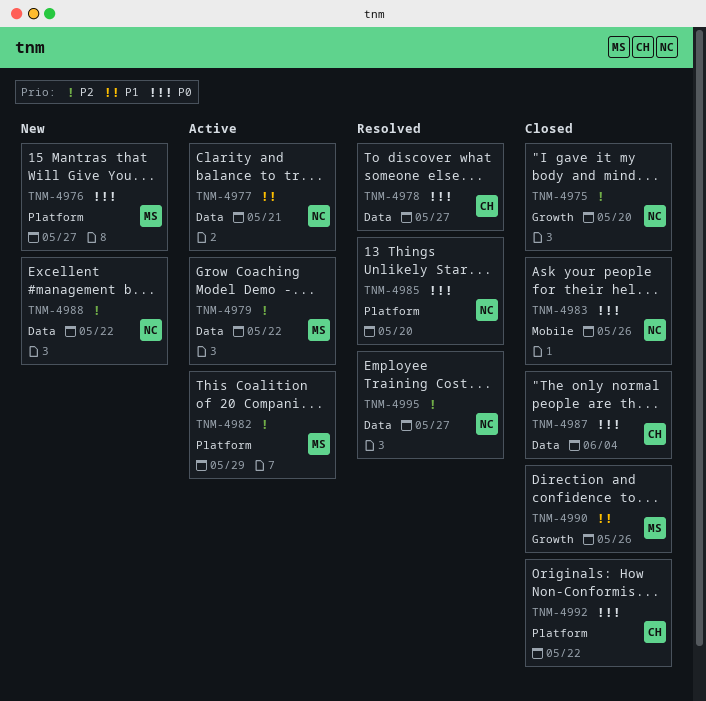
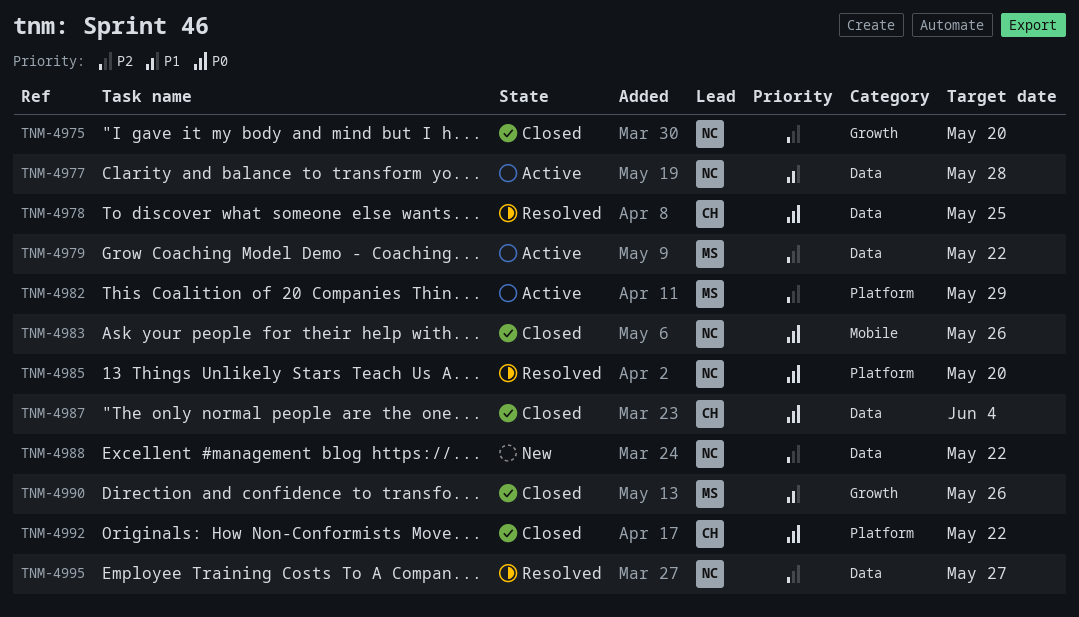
TNM-4976: present -> none
TNM-4977, due: May 21 -> May 28
TNM-4978, due: May 27 -> May 25

